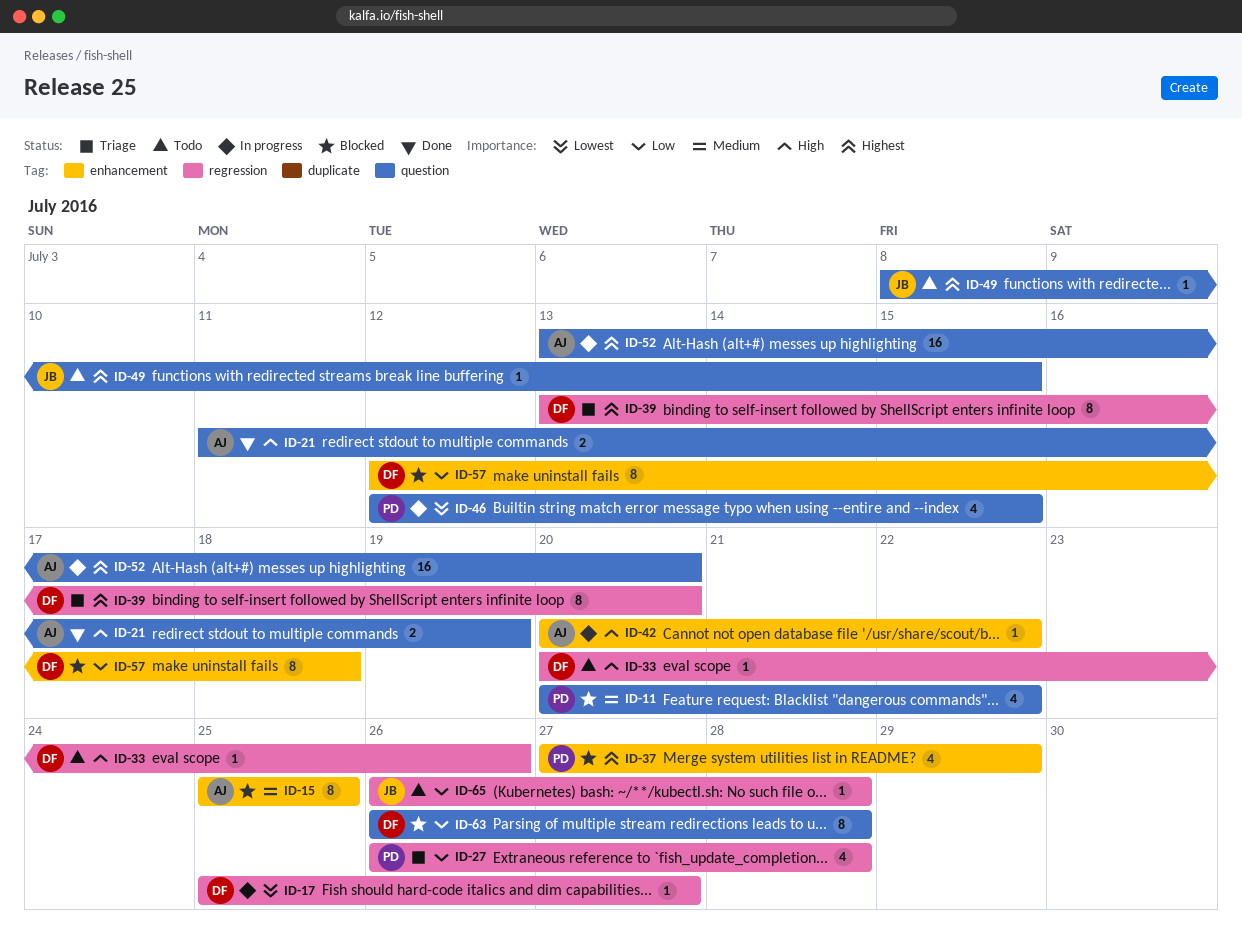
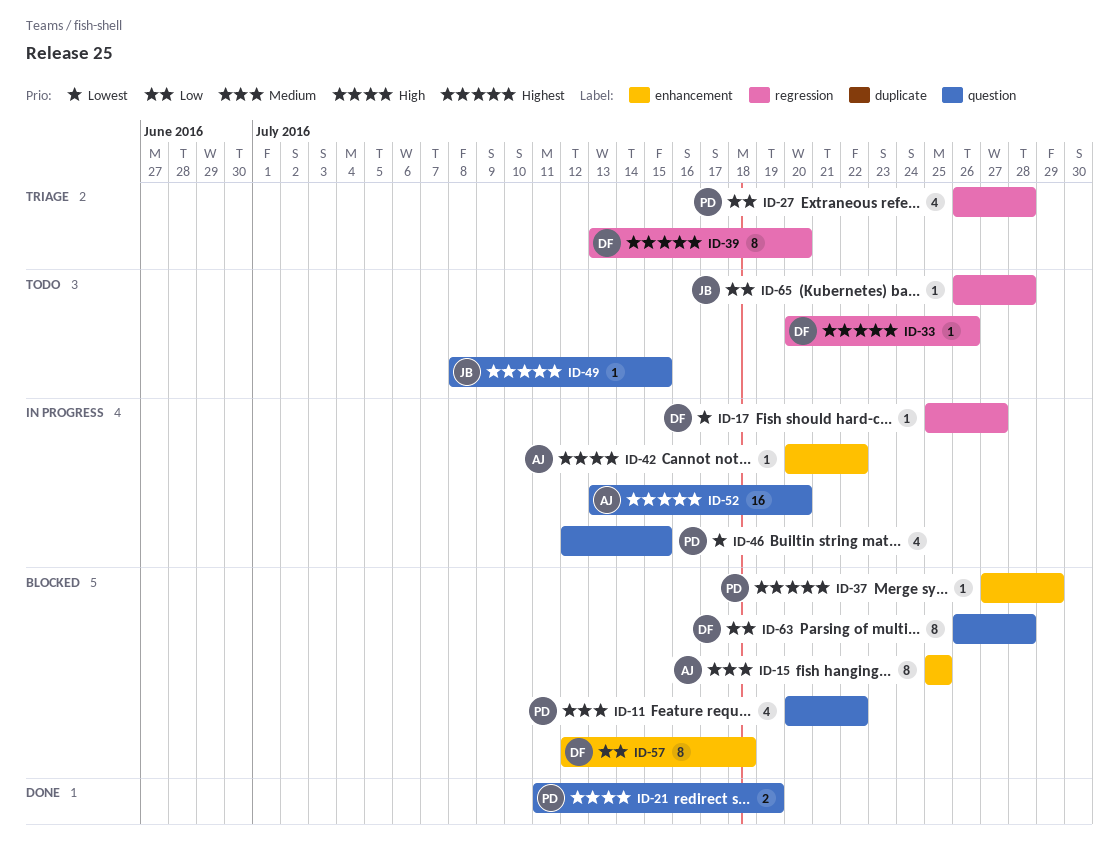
ID-21, owner: AJ -> PD
ID-33, priority: High -> Highest
ID-37, estimate: 4 -> 1

